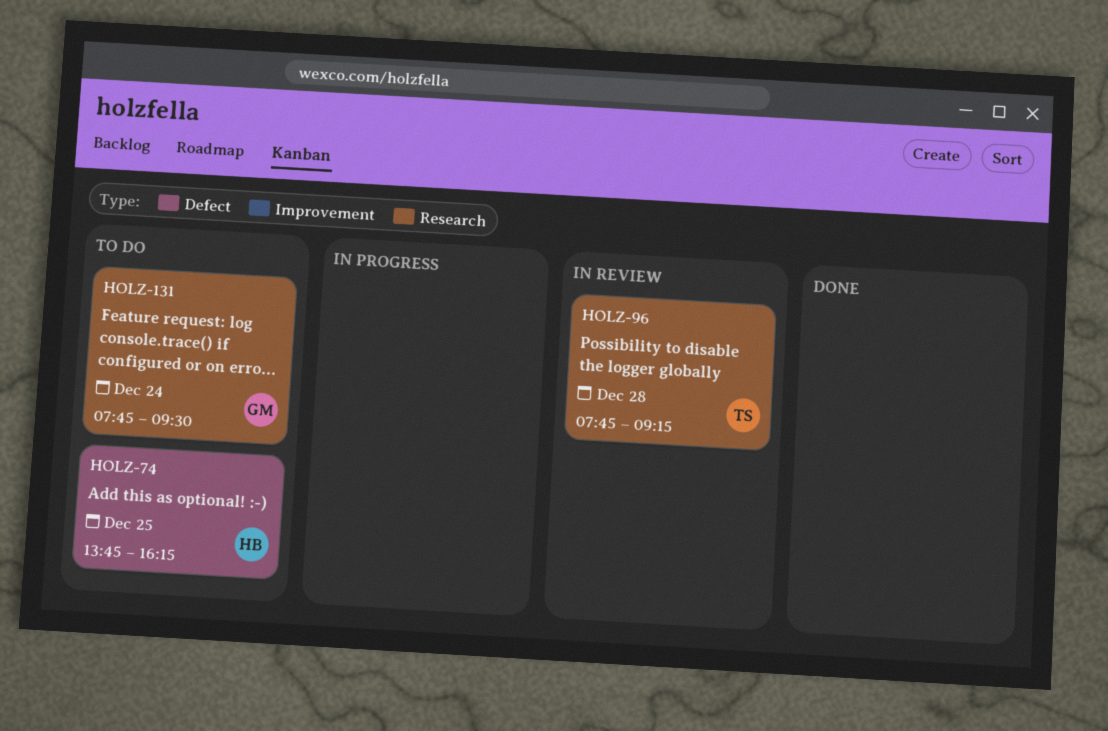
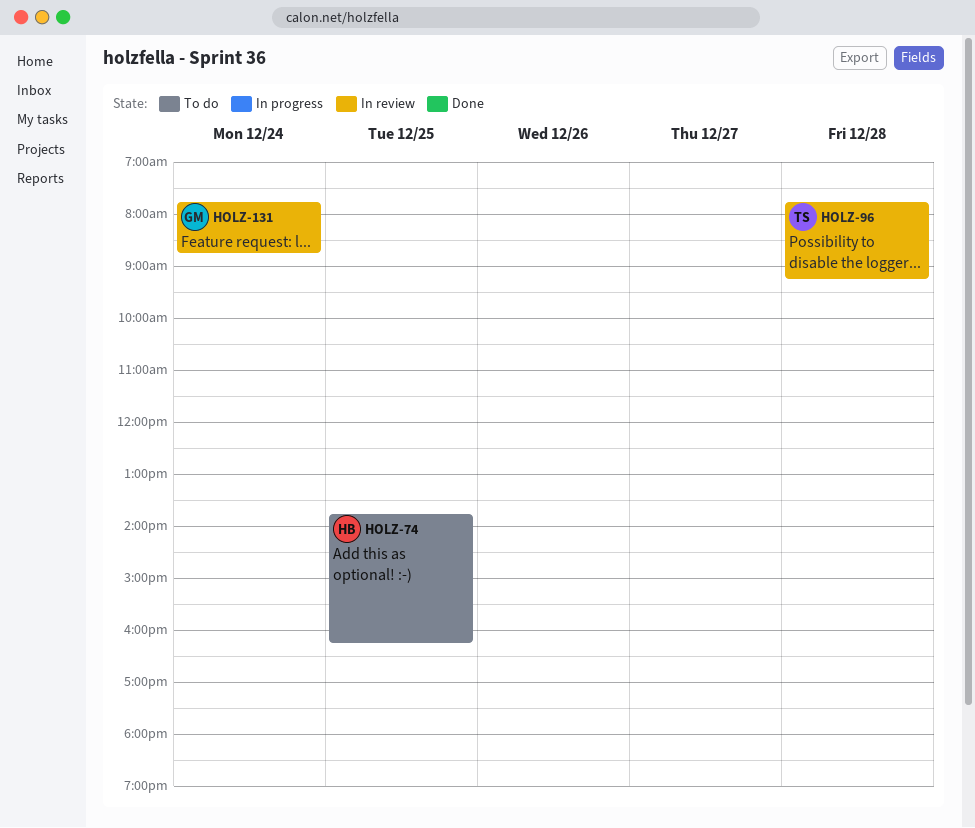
HOLZ-131, status: To do -> In review
HOLZ-131, ends: 09:30 -> 08:45

